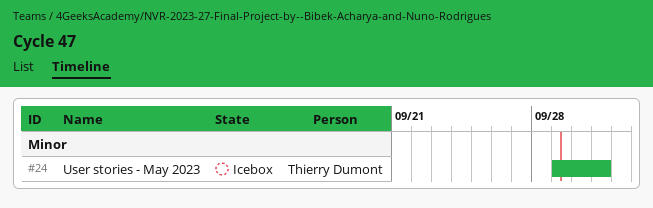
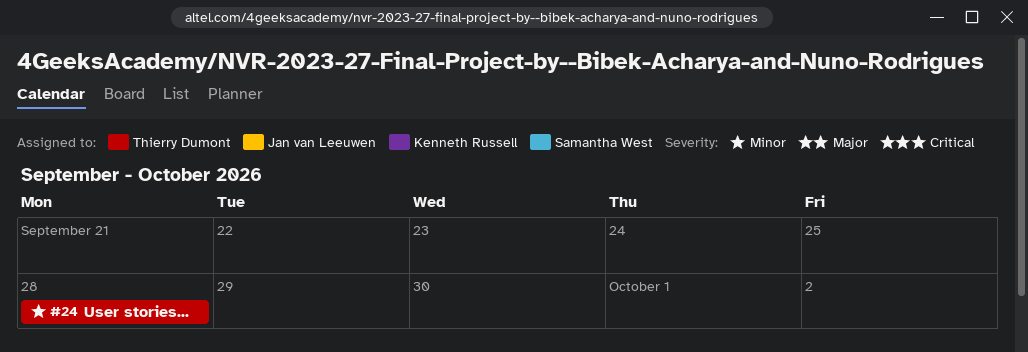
#24, start: Sep 29 -> Sep 28
#24, due: Oct 1 -> Sep 28

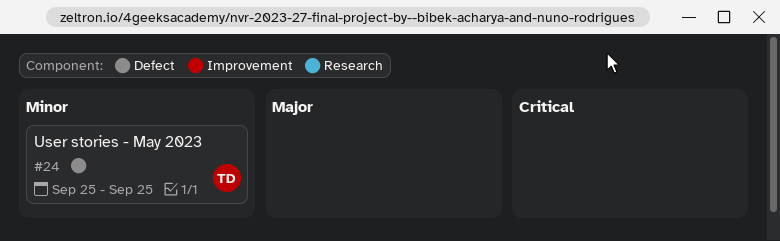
#24, start: Sep 28 -> Sep 25
#24, due: Sep 28 -> Sep 25

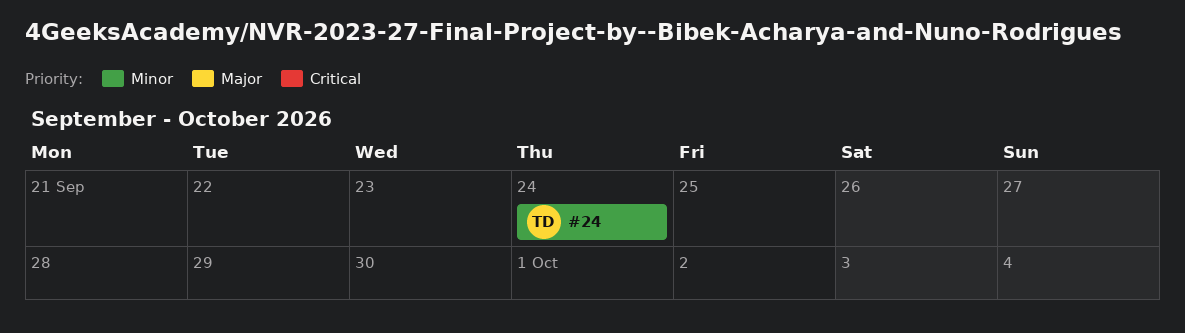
#24, start: Sep 25 -> Sep 24
#24, due: Sep 25 -> Sep 24

